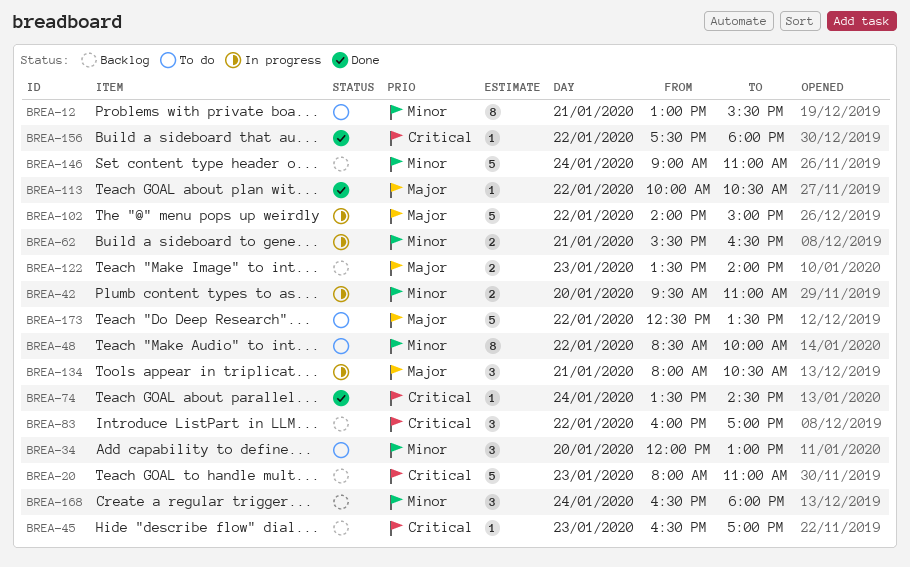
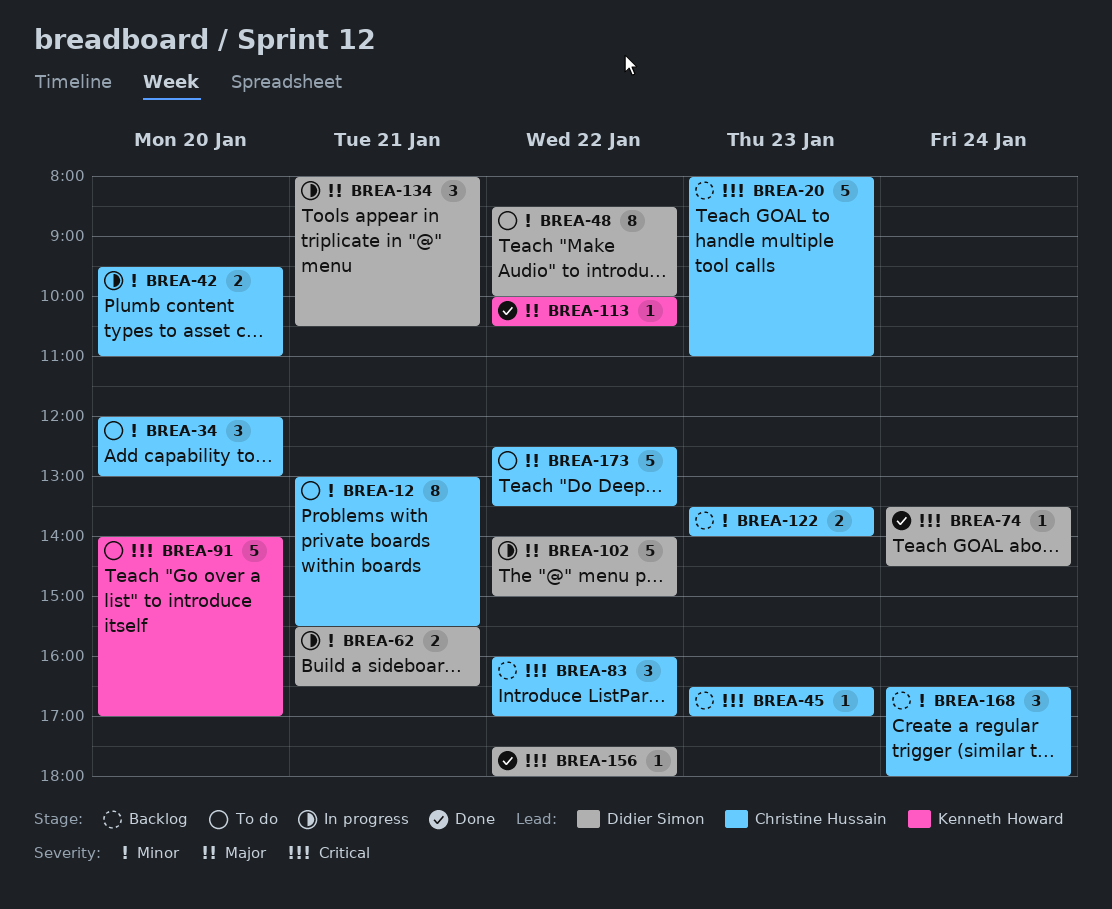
BREA-91: none -> present
BREA-122, priority: Major -> Minor
BREA-146: present -> none

